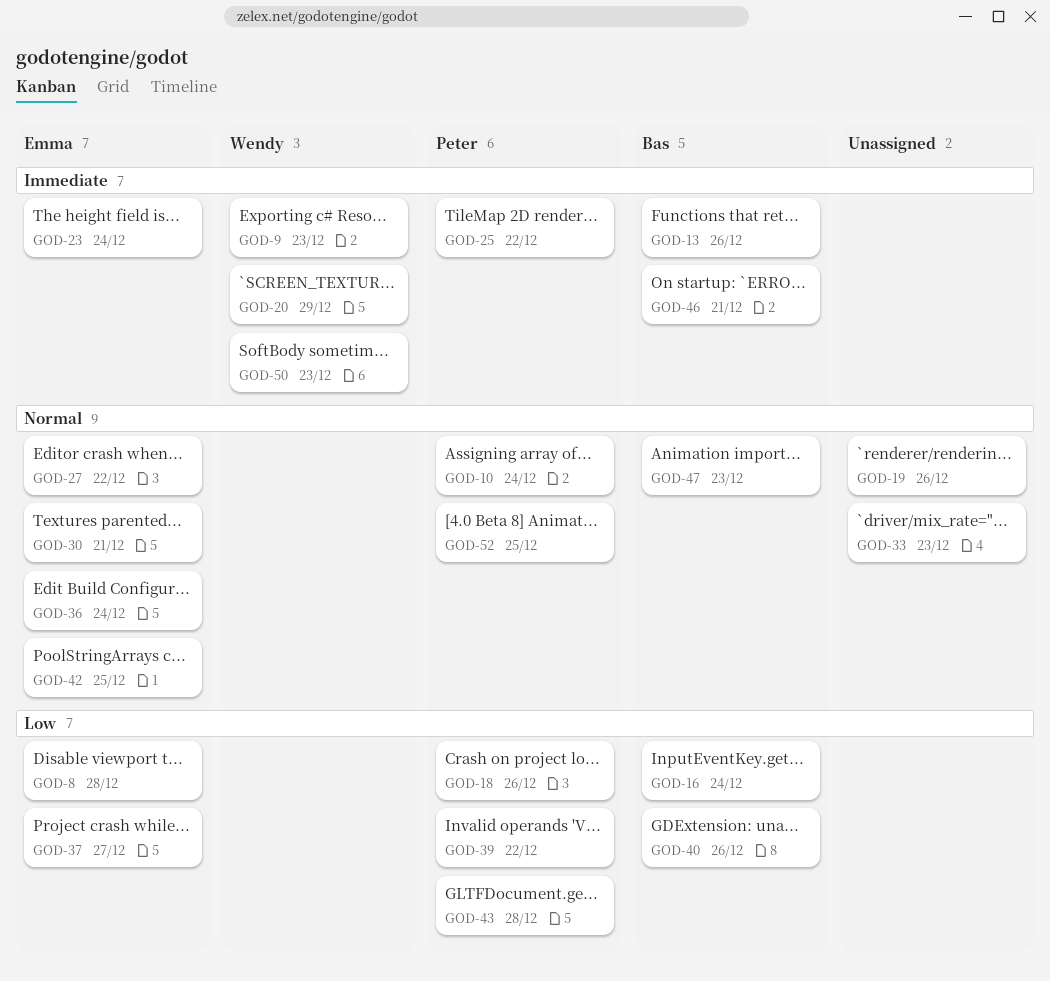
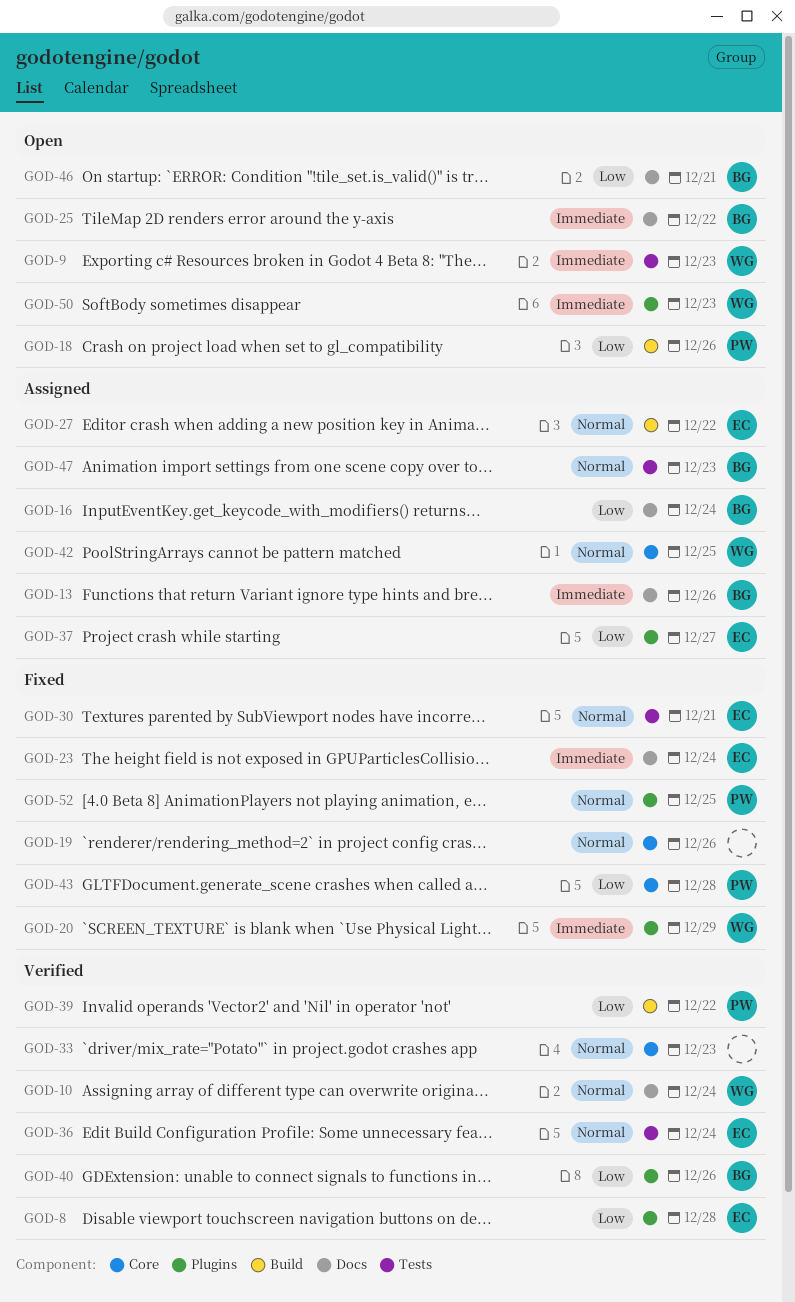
GOD-10, owner: Peter -> Wendy
GOD-25, owner: Peter -> Bas
GOD-42, owner: Emma -> Wendy
GOD-46, priority: Immediate -> Low

